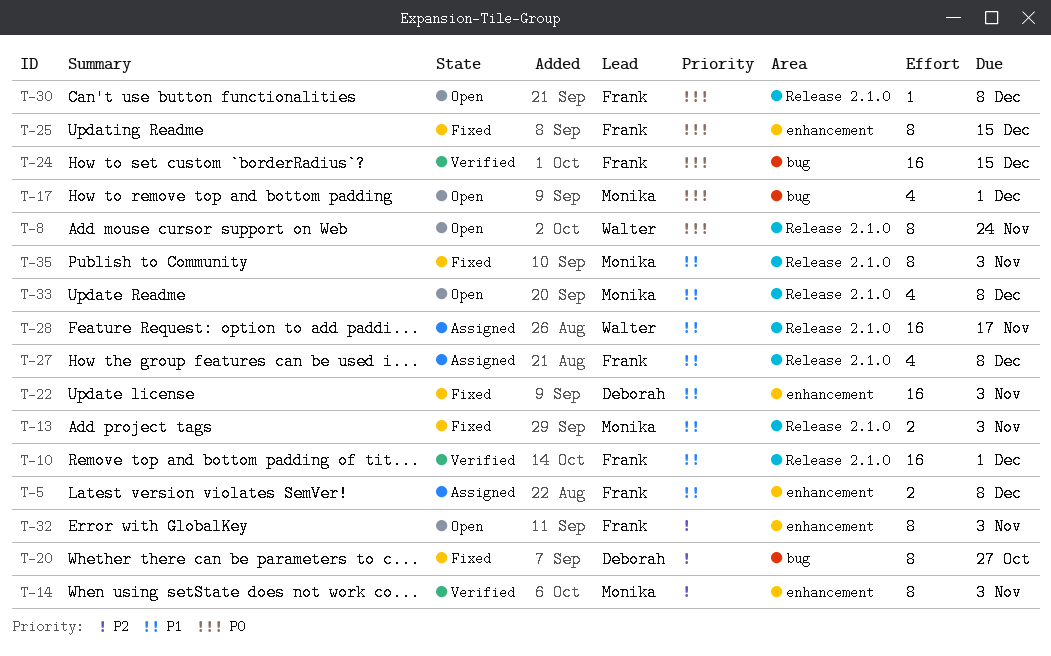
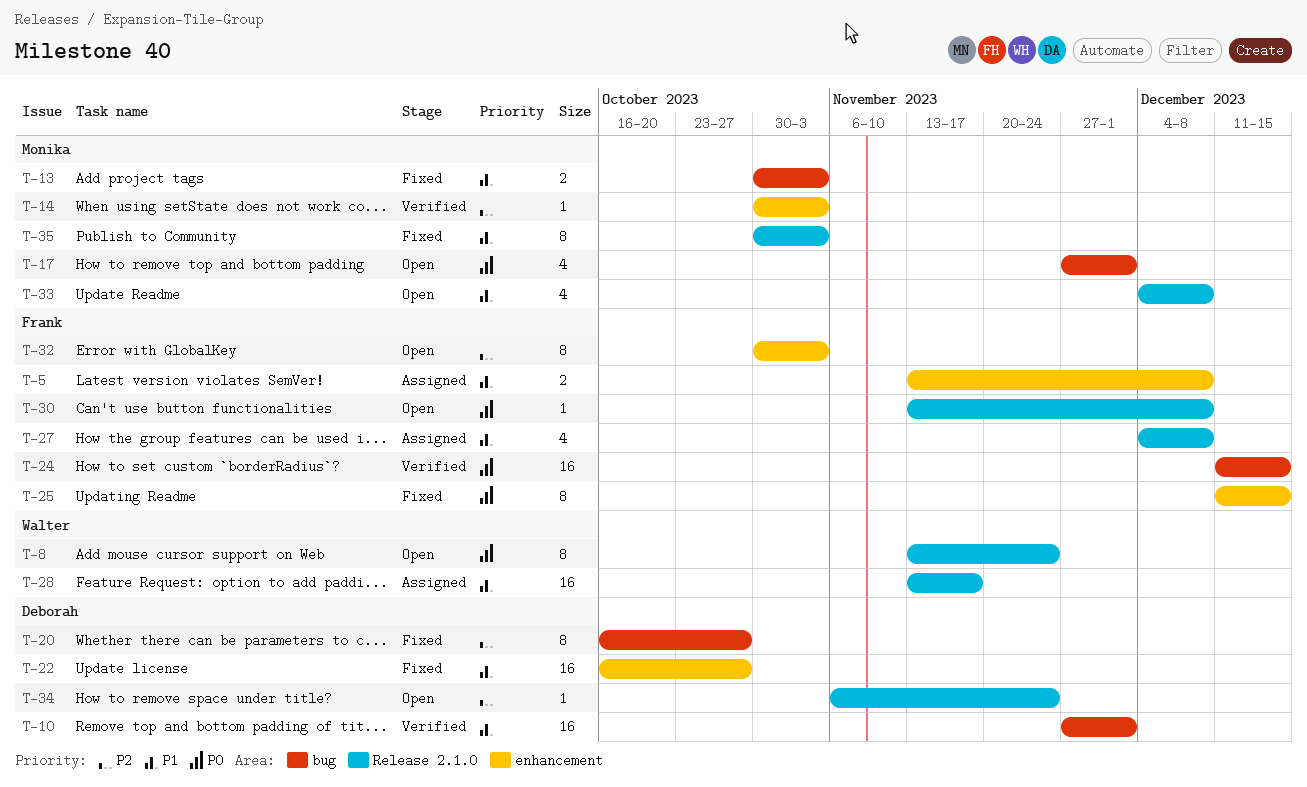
T-10, owner: Frank -> Deborah
T-10, label: Release 2.1.0 -> bug
T-13, label: Release 2.1.0 -> bug
T-14, estimate: 8 -> 1
T-22, due: Nov 3 -> Oct 27
T-34: none -> present

